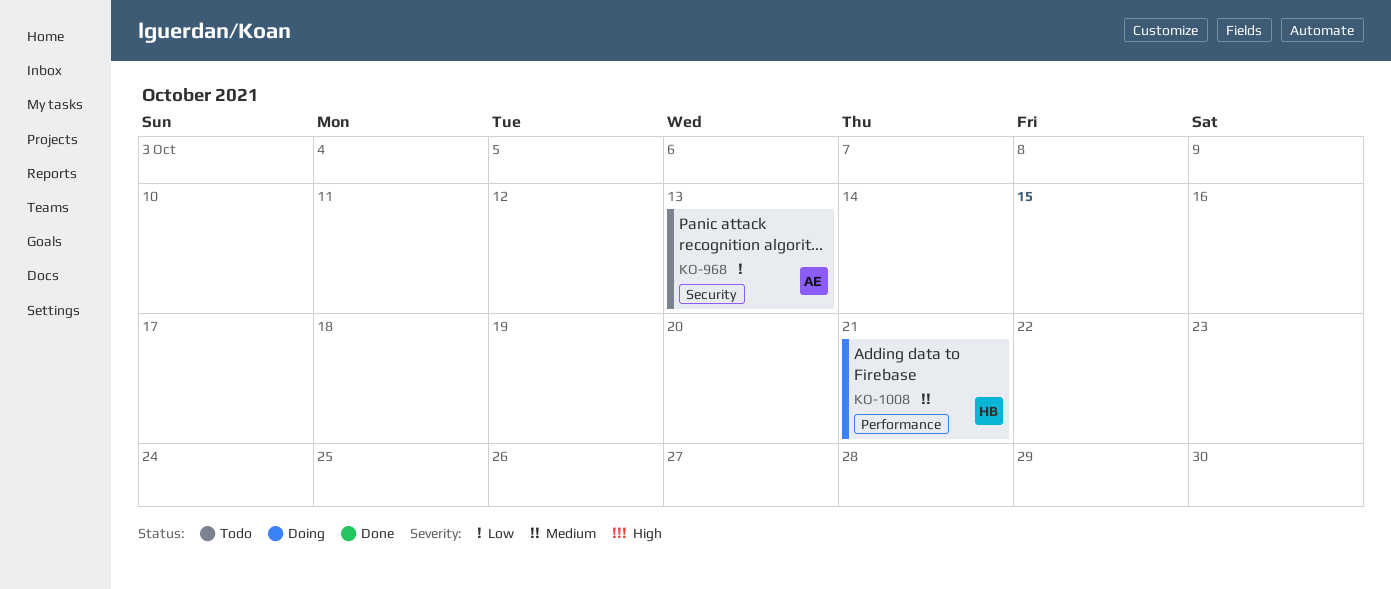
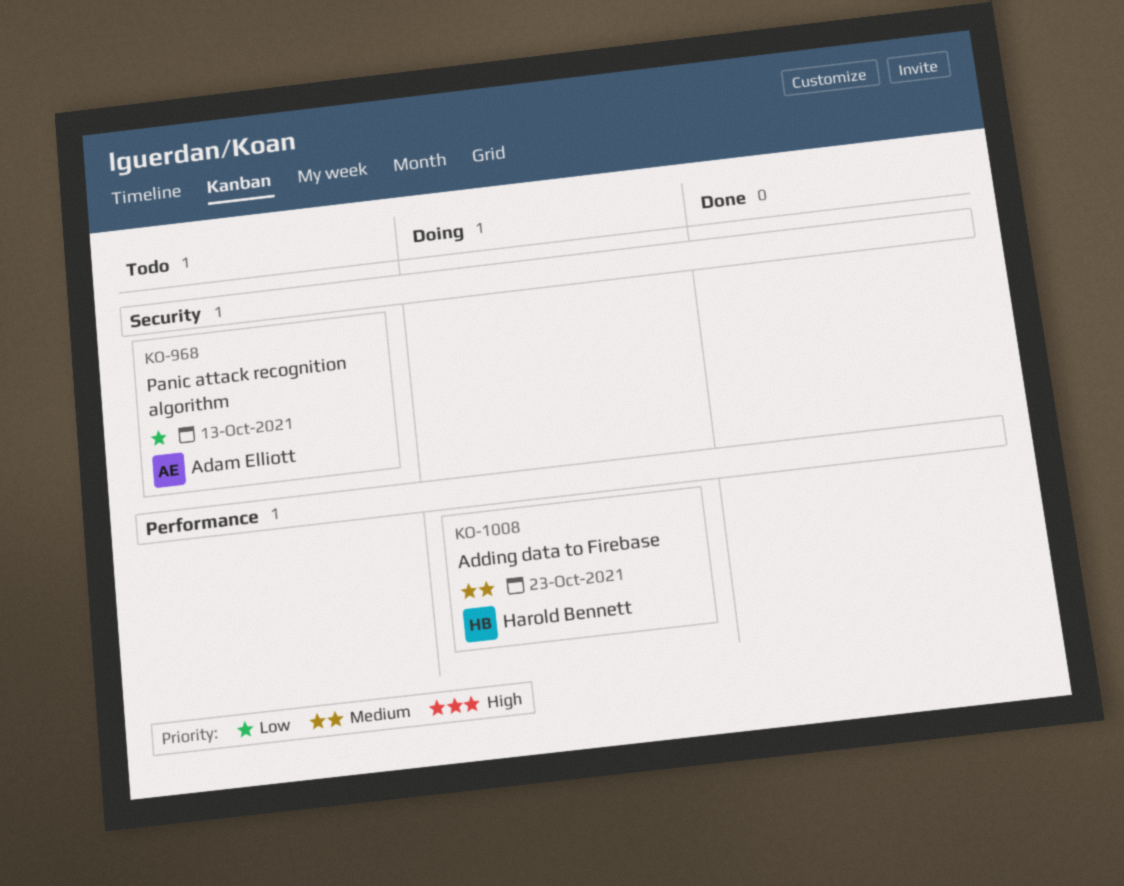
KO-1008, due: Oct 21 -> Oct 23

